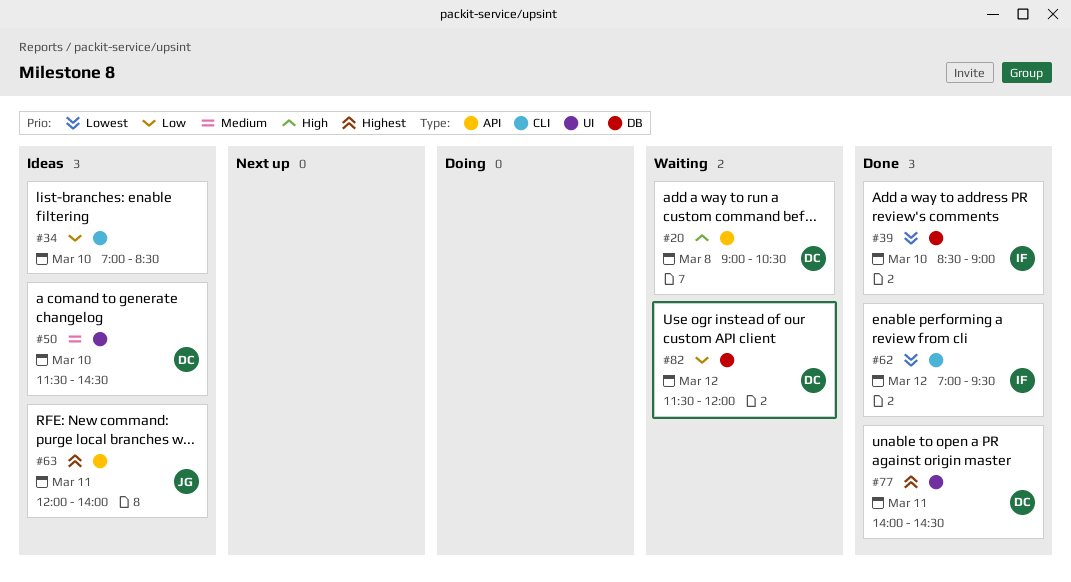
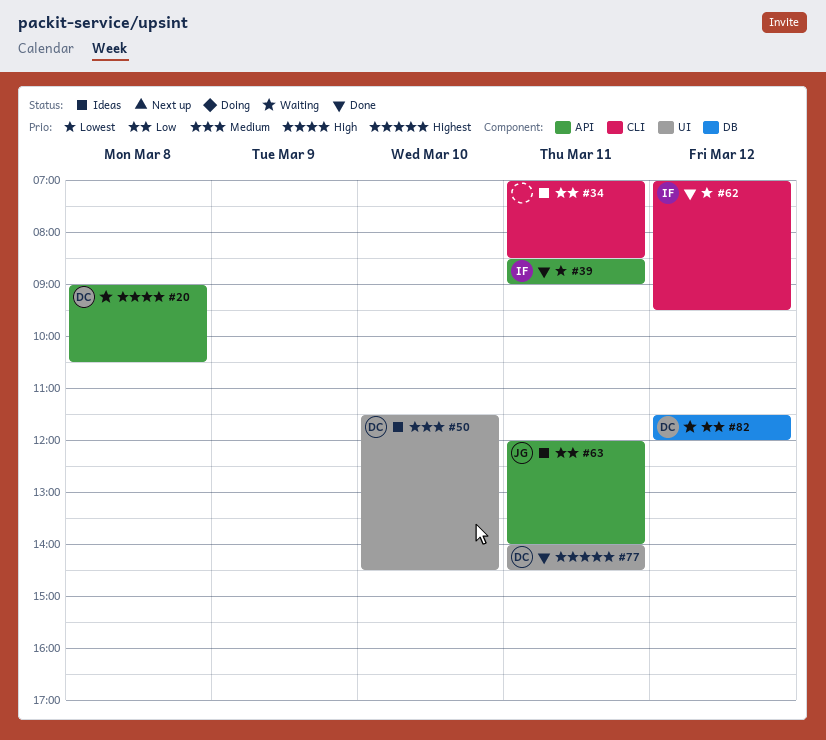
#34, day: Mar 10 -> Mar 11
#39, label: DB -> API
#39, day: Mar 10 -> Mar 11
#63, priority: Highest -> Low

